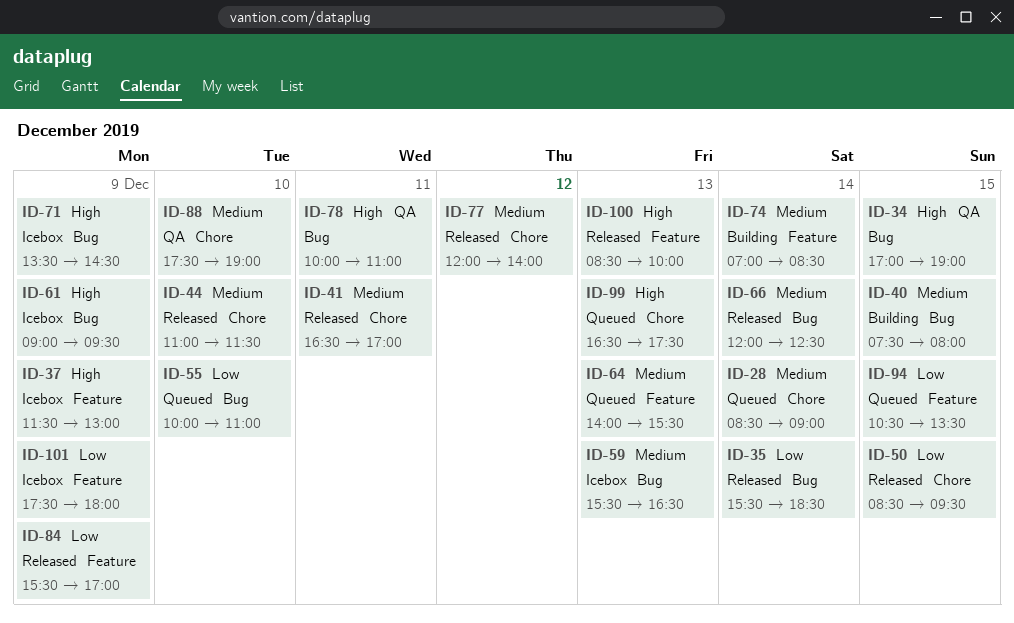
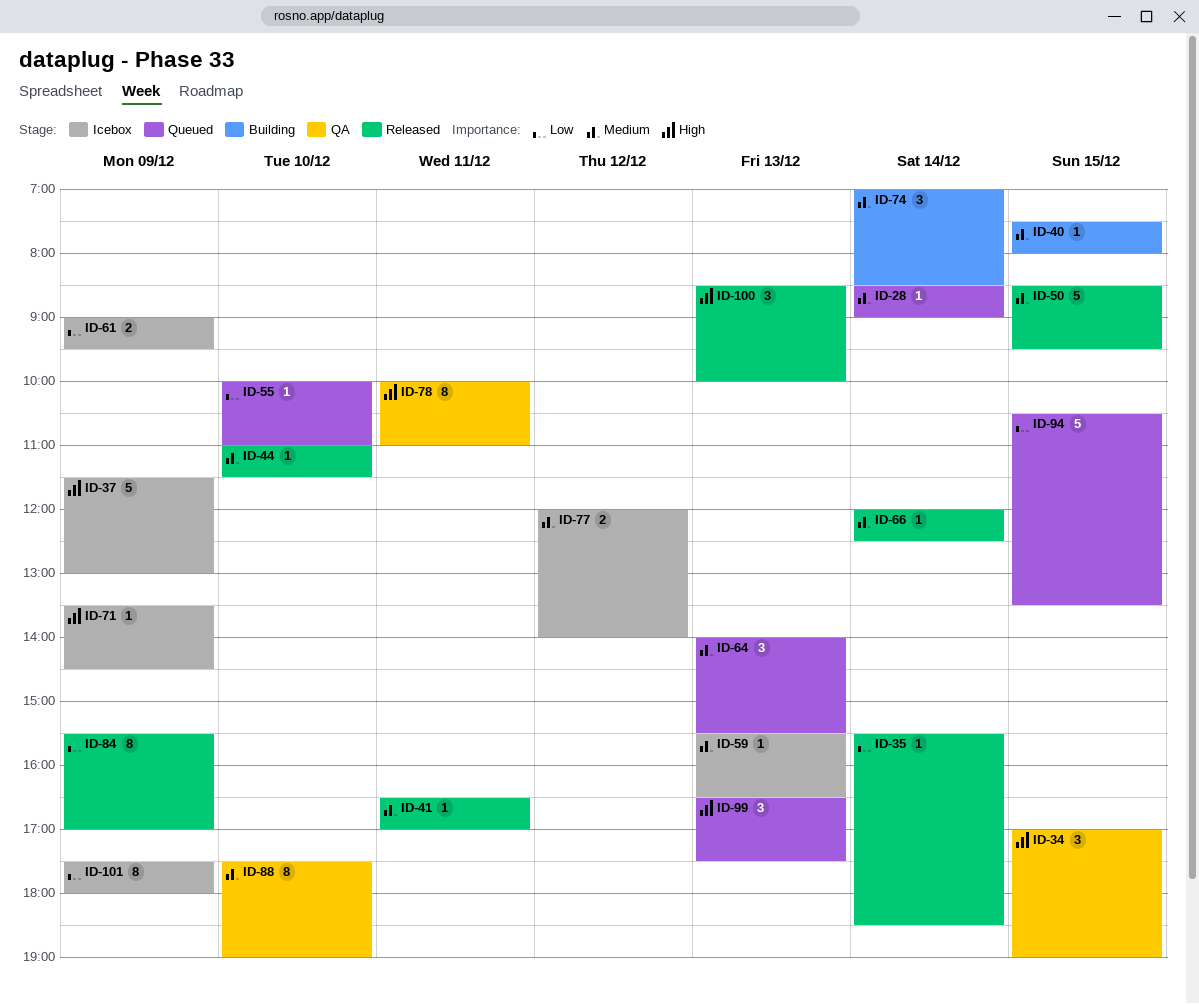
ID-50, priority: Low -> Medium
ID-61, priority: High -> Low
ID-77, status: Released -> Icebox

